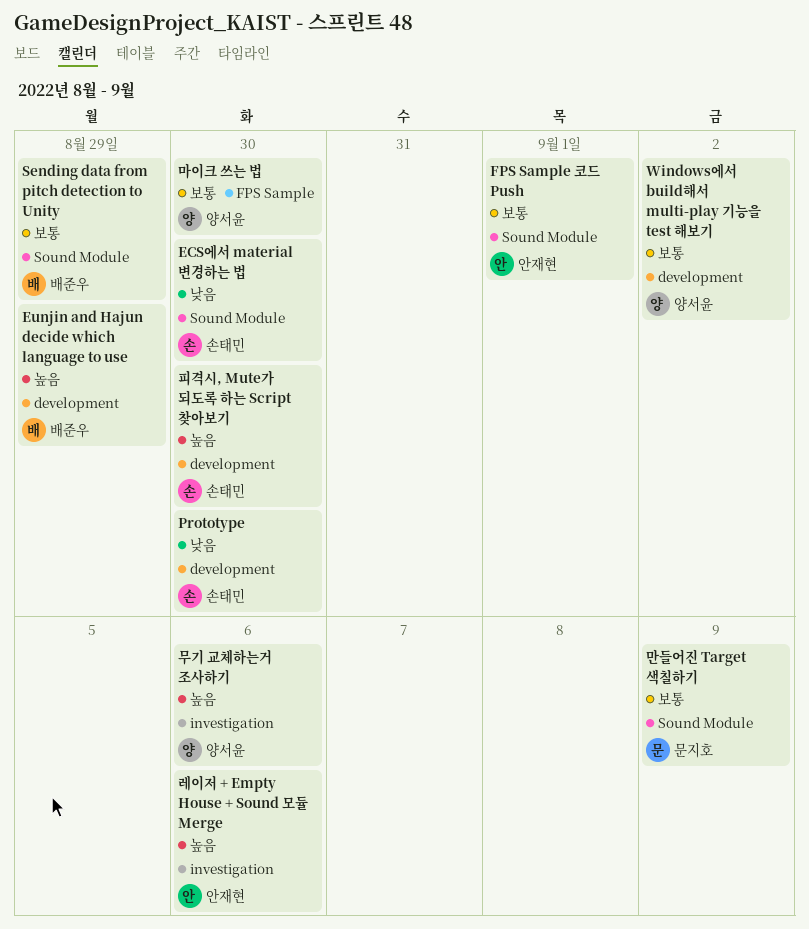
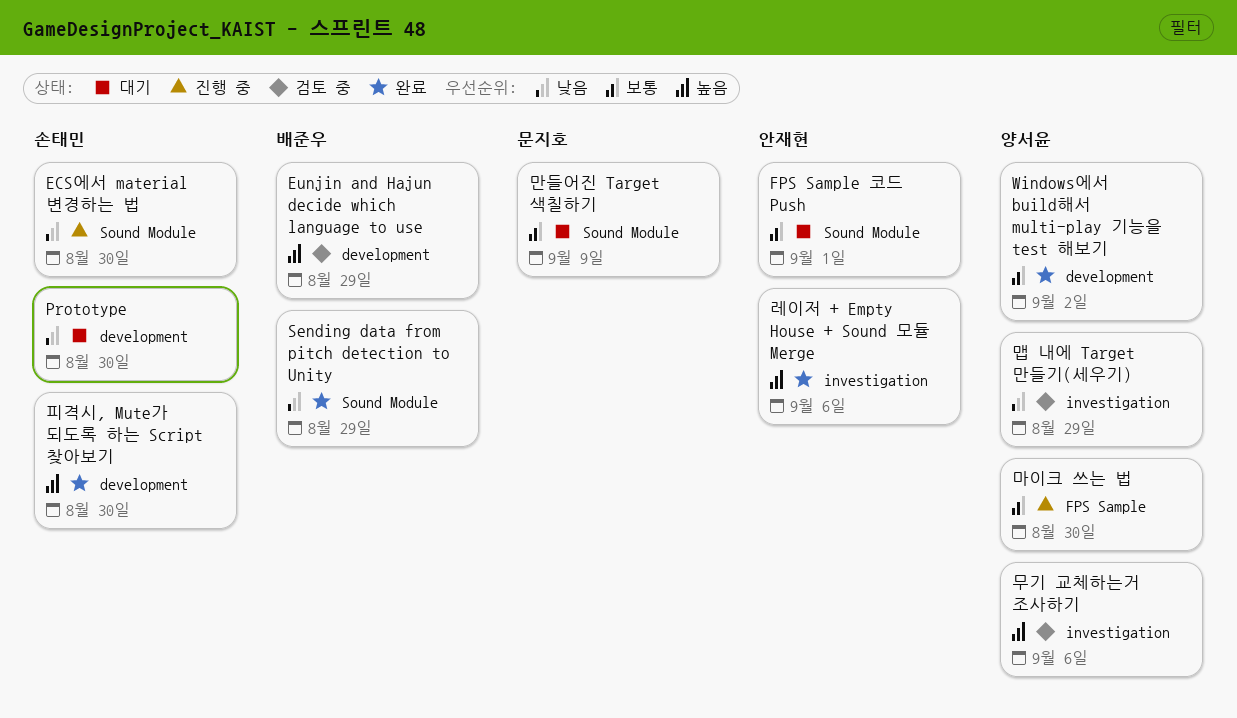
Sending data from pitch detection to Unity, priority: 보통 -> 낮음
맵 내에 Target 만들기(세우기): none -> present

